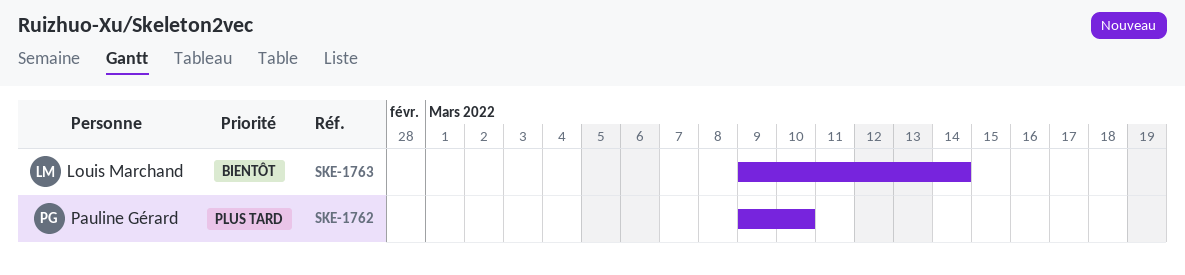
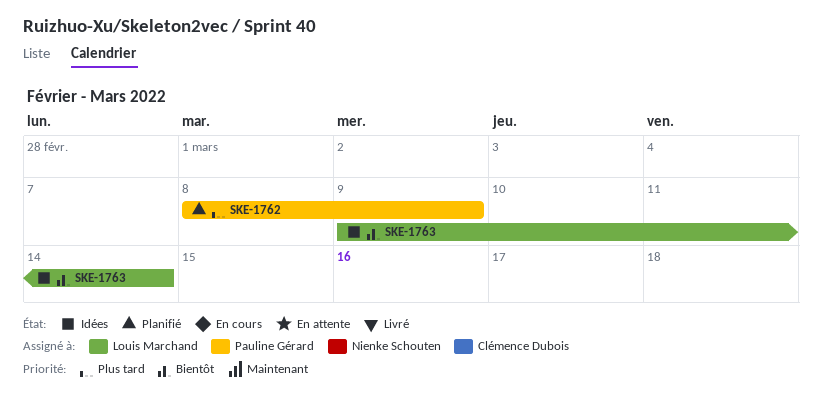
SKE-1762, start: Mar 9 -> Mar 8
SKE-1762, due: Mar 10 -> Mar 9

